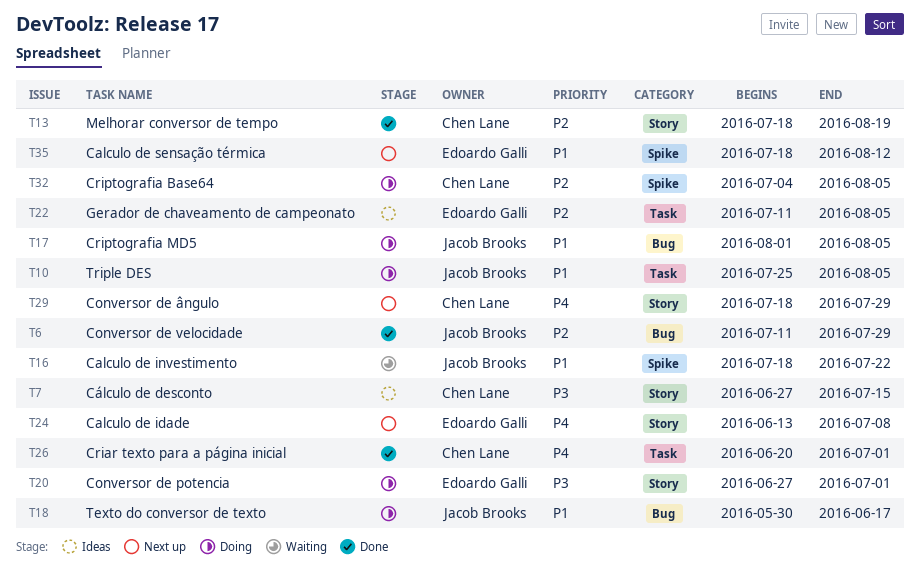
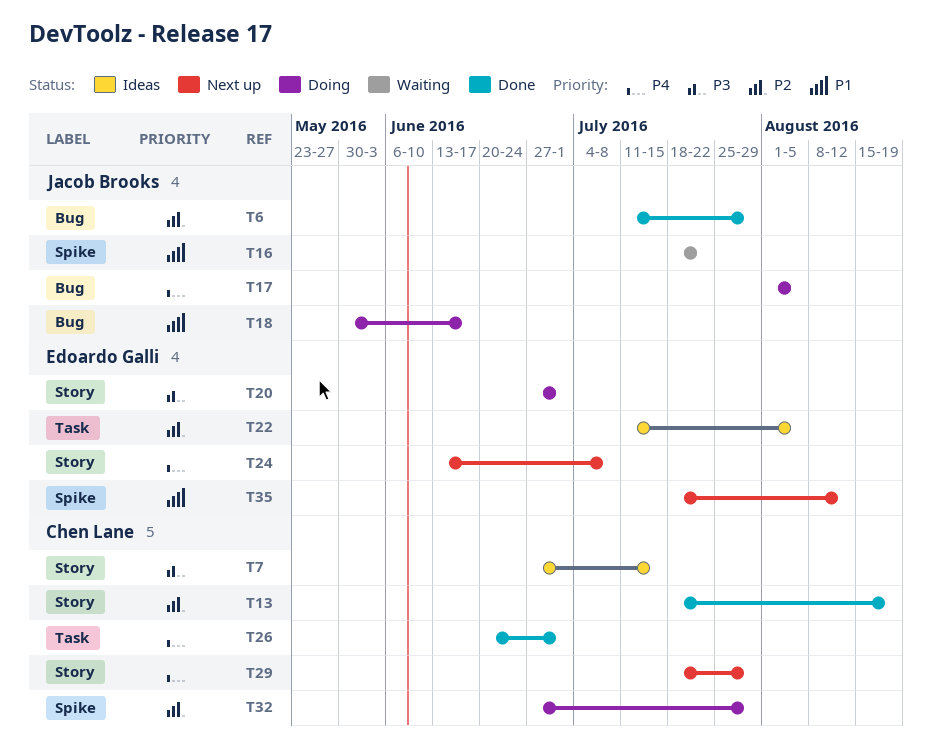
T10: present -> none
T17, priority: P1 -> P4
T32, start: Jul 4 -> Jun 27
T32, due: Aug 5 -> Jul 29

